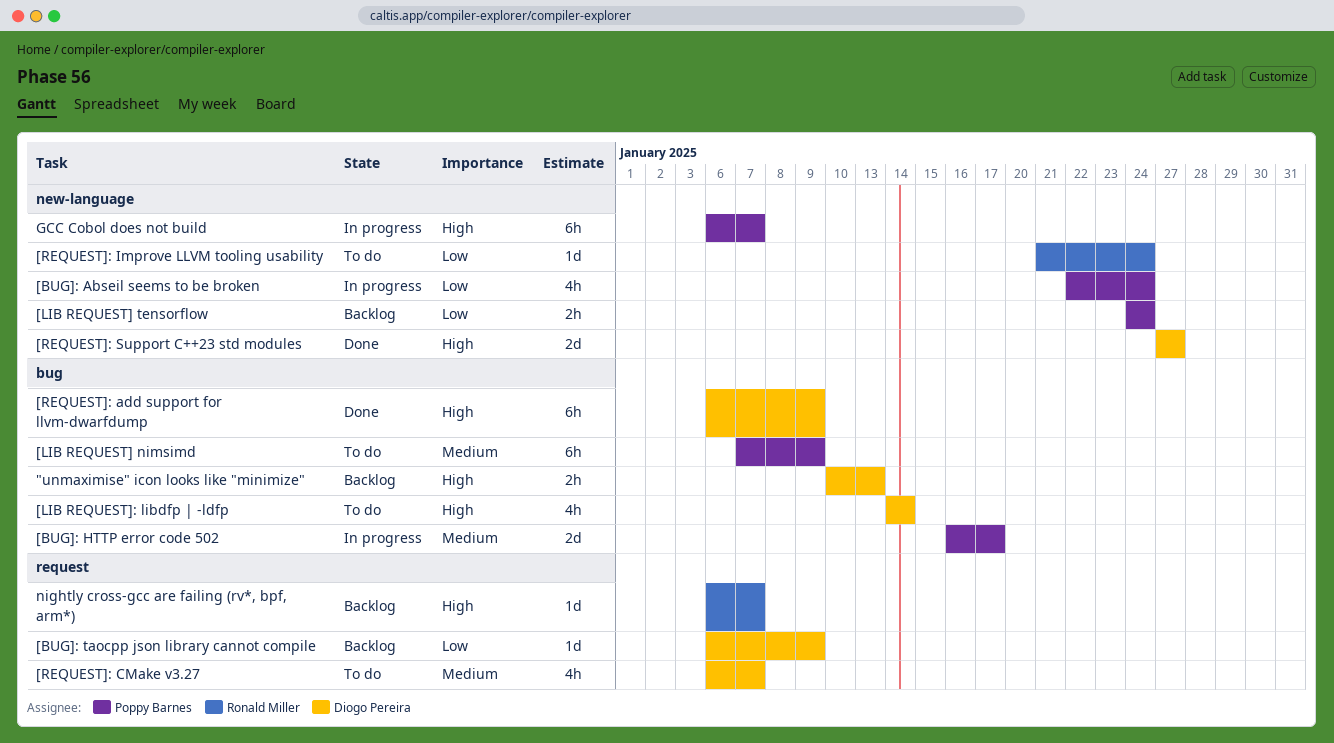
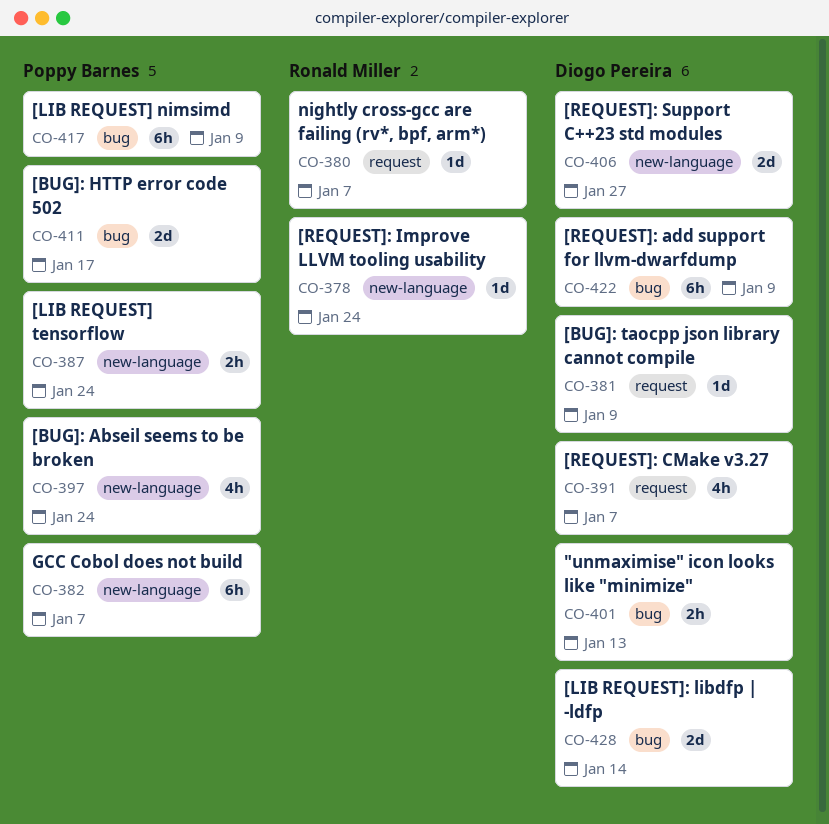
[LIB REQUEST]: libdfp | -ldfp, estimate: 4h -> 2d

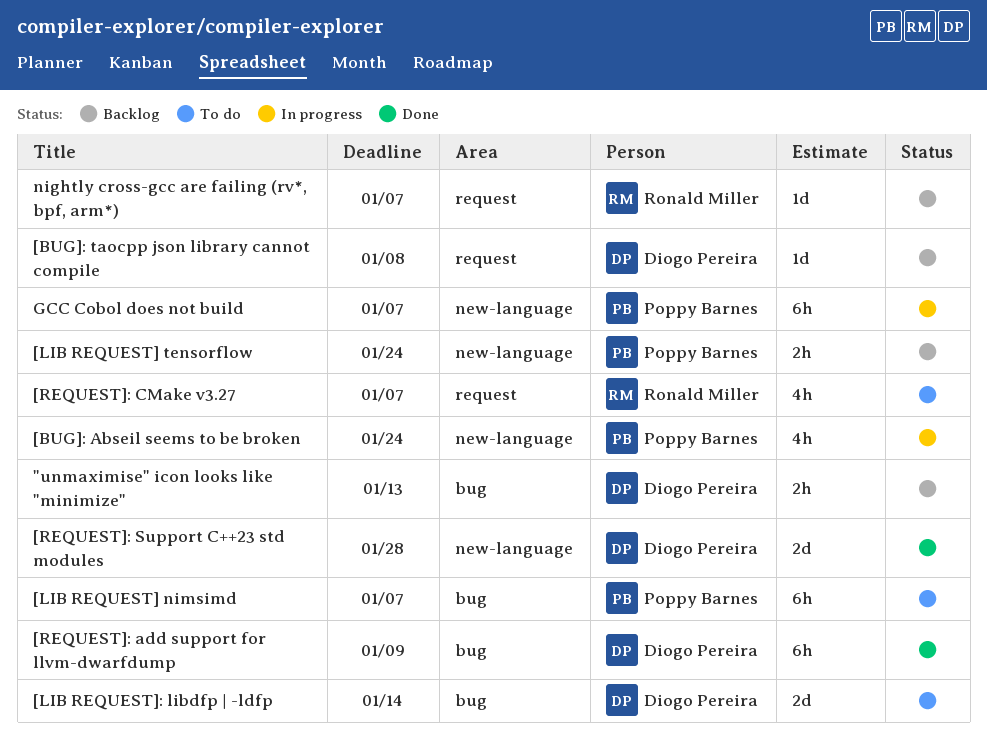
[BUG]: HTTP error code 502: present -> none
[BUG]: taocpp json library cannot compile, due: Jan 9 -> Jan 8
[LIB REQUEST] nimsimd, due: Jan 9 -> Jan 7
[REQUEST]: CMake v3.27, owner: Diogo Pereira -> Ronald Miller
[REQUEST]: Improve LLVM tooling usability: present -> none
[REQUEST]: Support C++23 std modules, due: Jan 27 -> Jan 28

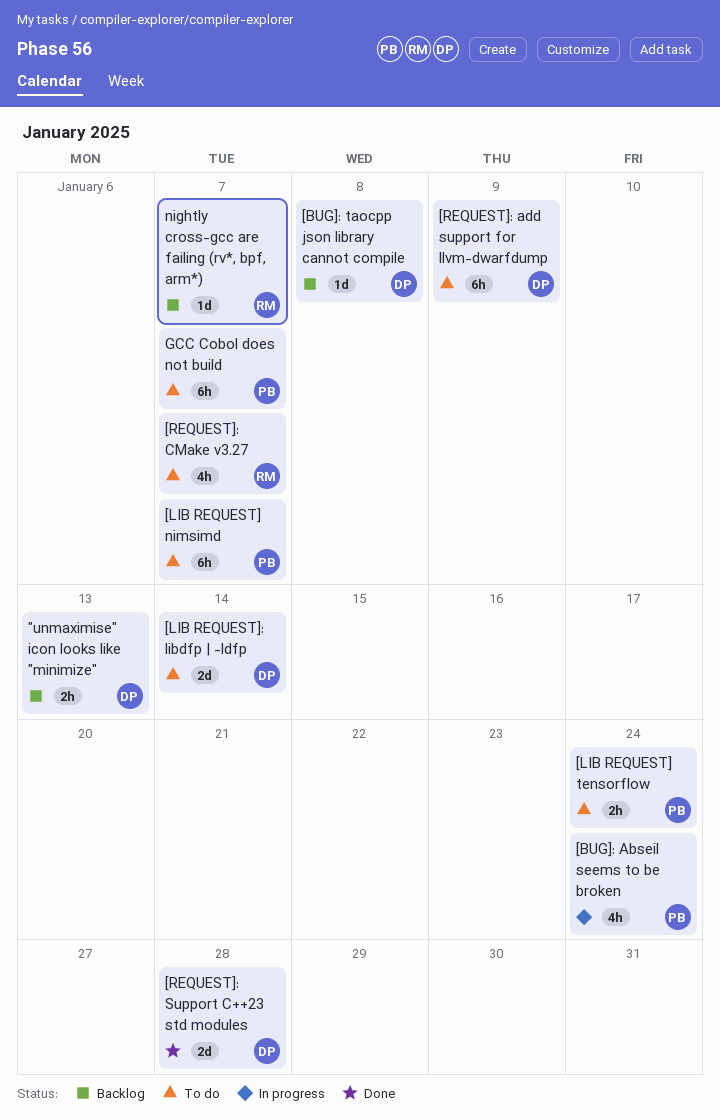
[LIB REQUEST] tensorflow, status: Backlog -> To do
[REQUEST]: add support for llvm-dwarfdump, status: Done -> To do
GCC Cobol does not build, status: In progress -> To do

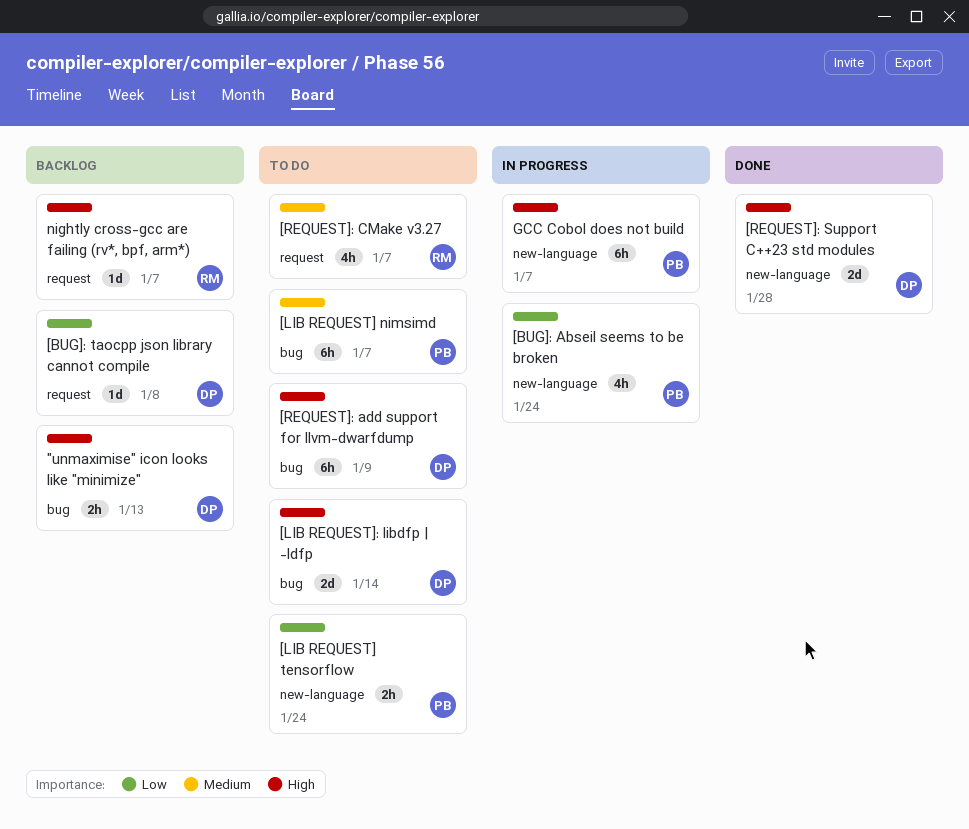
GCC Cobol does not build, status: To do -> In progress

